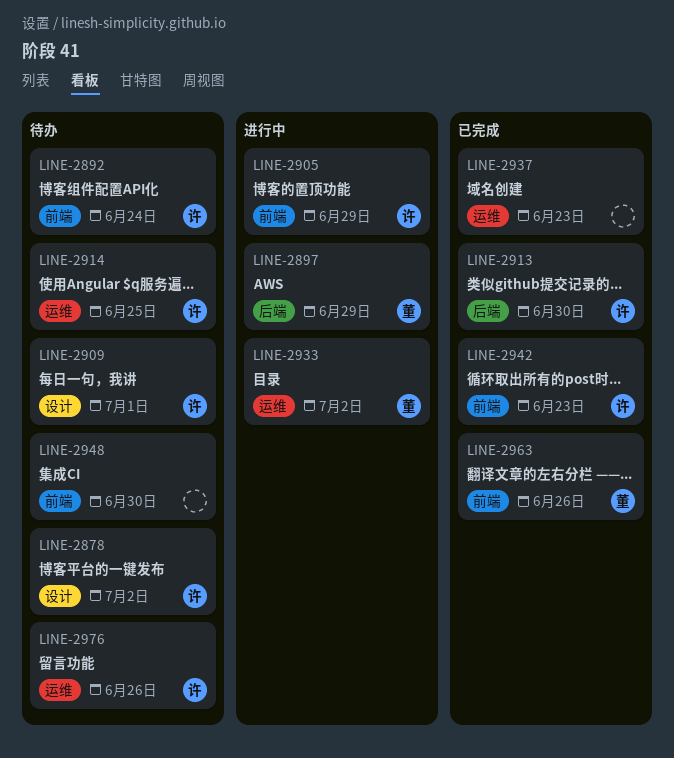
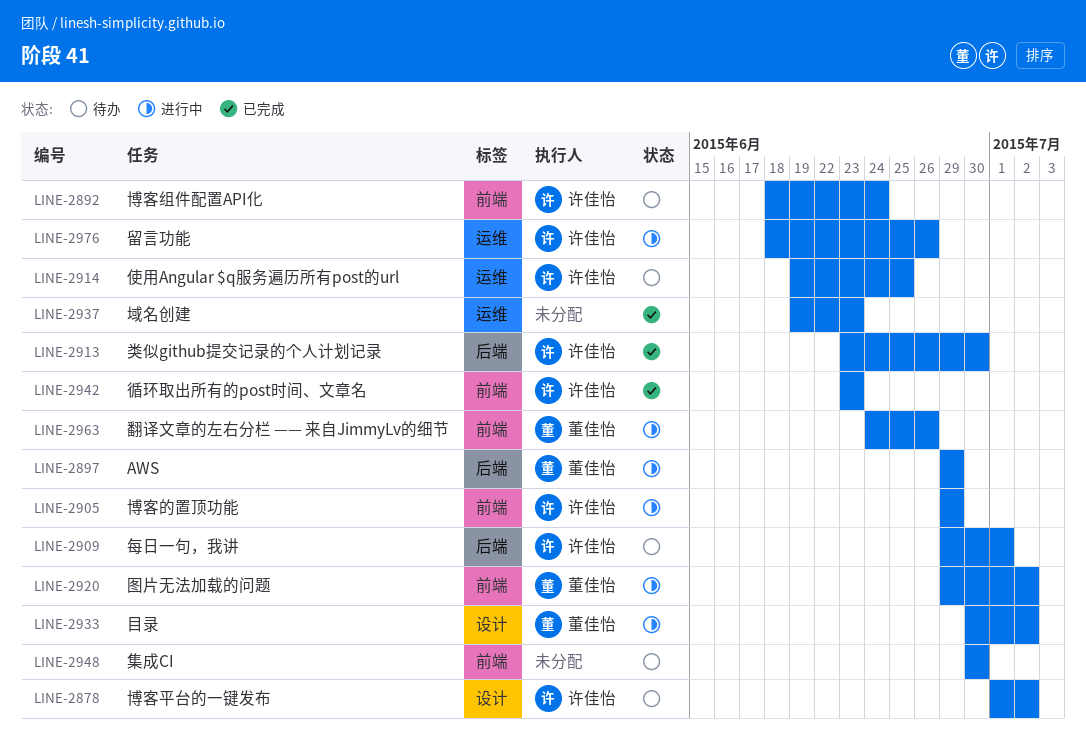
LINE-2909, label: 设计 -> 后端
LINE-2920: none -> present
LINE-2933, label: 运维 -> 设计
LINE-2963, status: 已完成 -> 进行中
LINE-2976, status: 待办 -> 进行中

